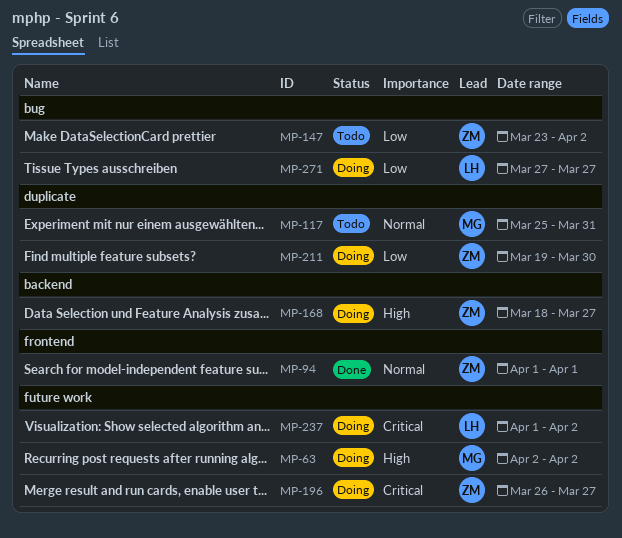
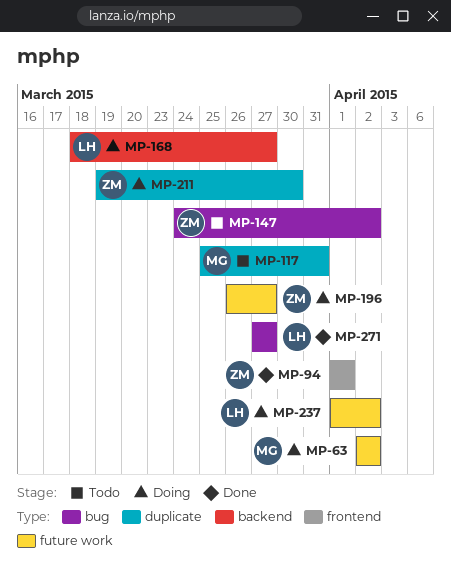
MP-147, start: Mar 23 -> Mar 24
MP-168, owner: ZM -> LH
MP-271, status: Doing -> Done

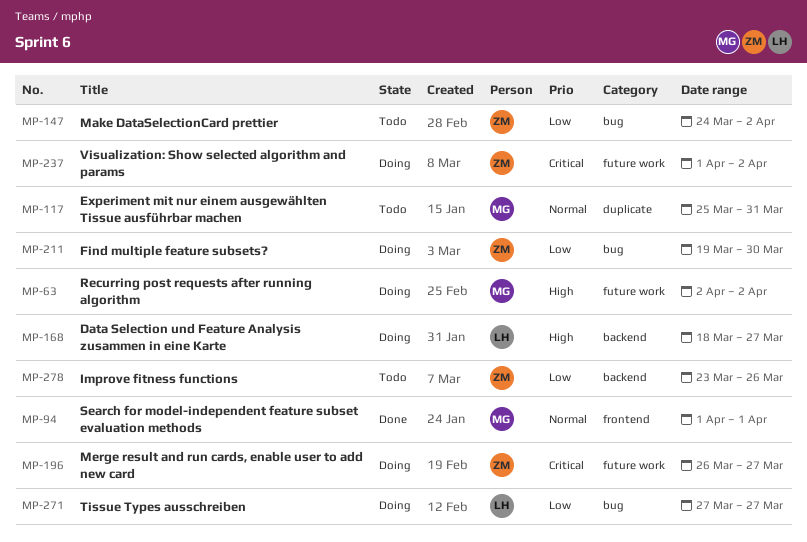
MP-94, owner: ZM -> MG
MP-211, label: duplicate -> bug
MP-237, owner: LH -> ZM
MP-271, status: Done -> Doing
MP-278: none -> present

